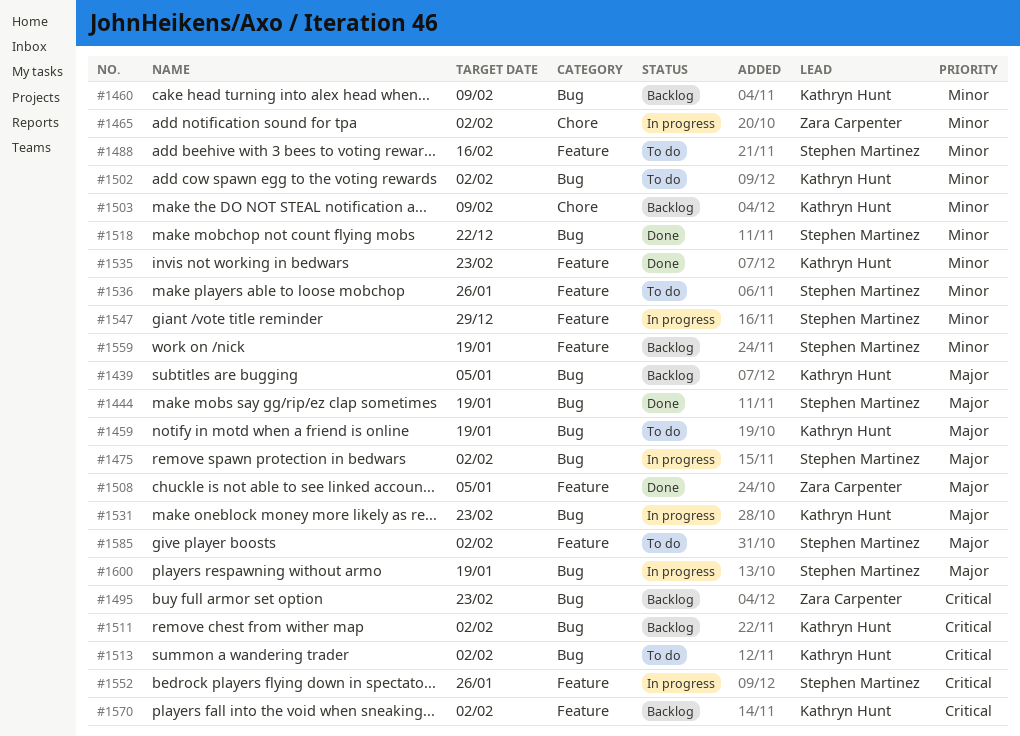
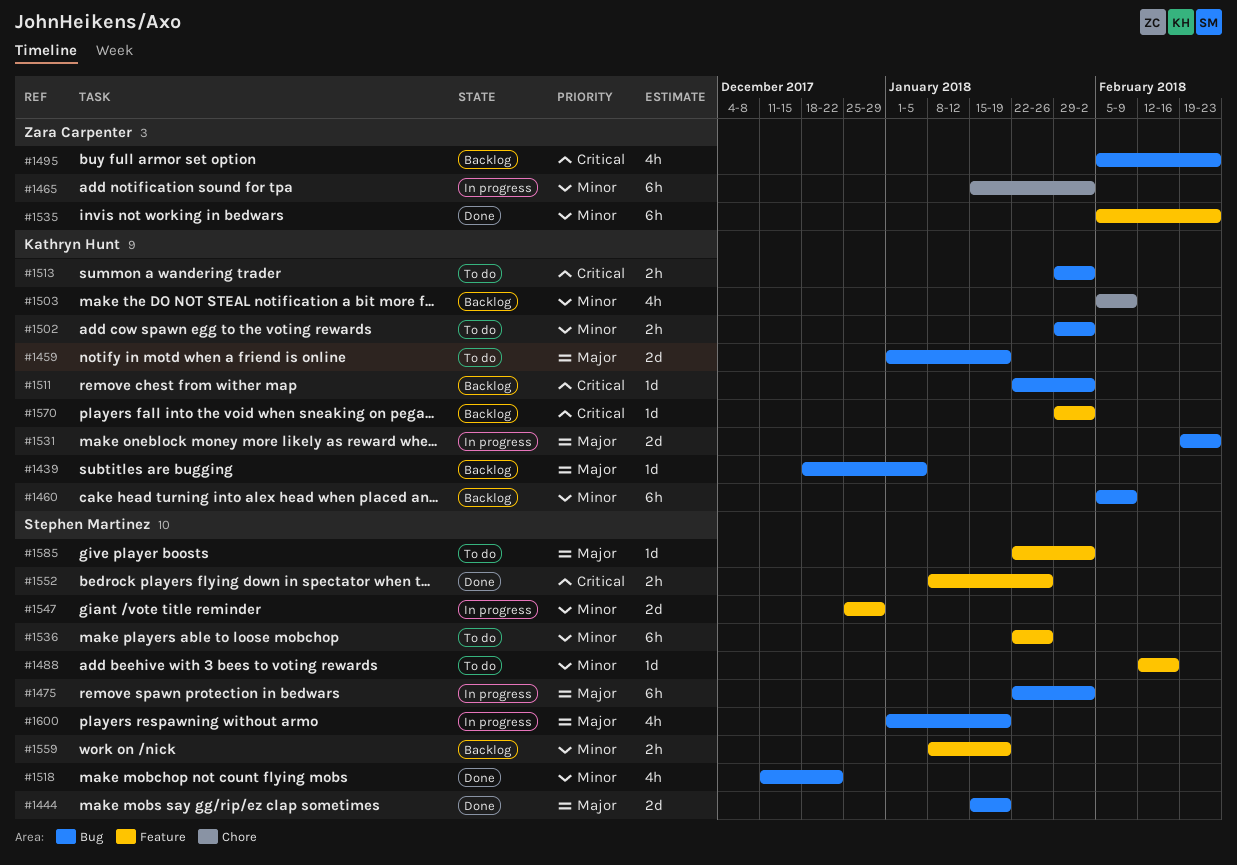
#1508: present -> none
#1535, owner: Kathryn Hunt -> Zara Carpenter
#1552, status: In progress -> Done

